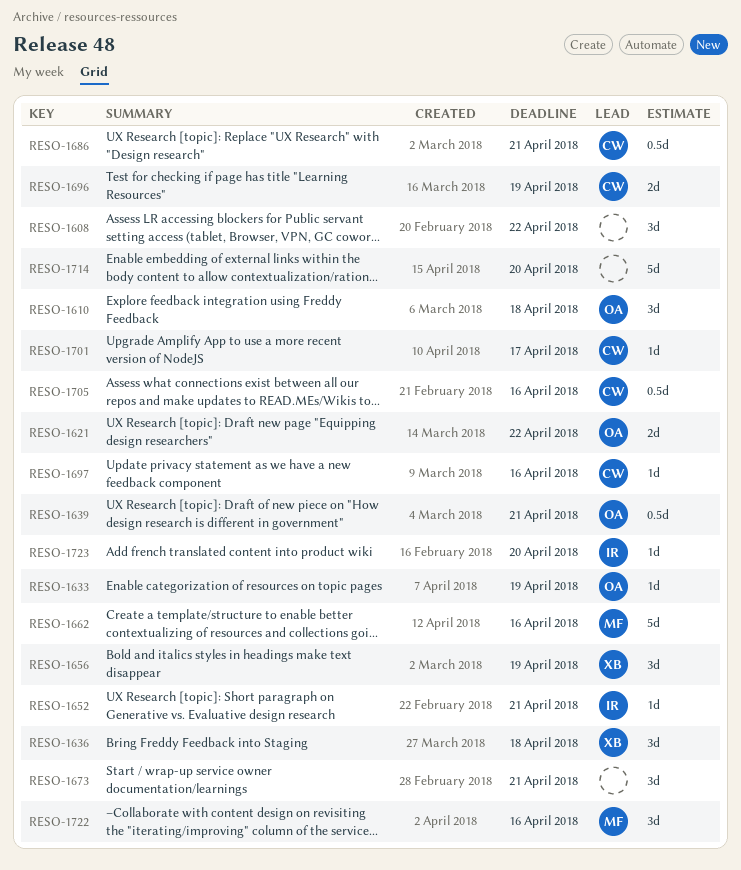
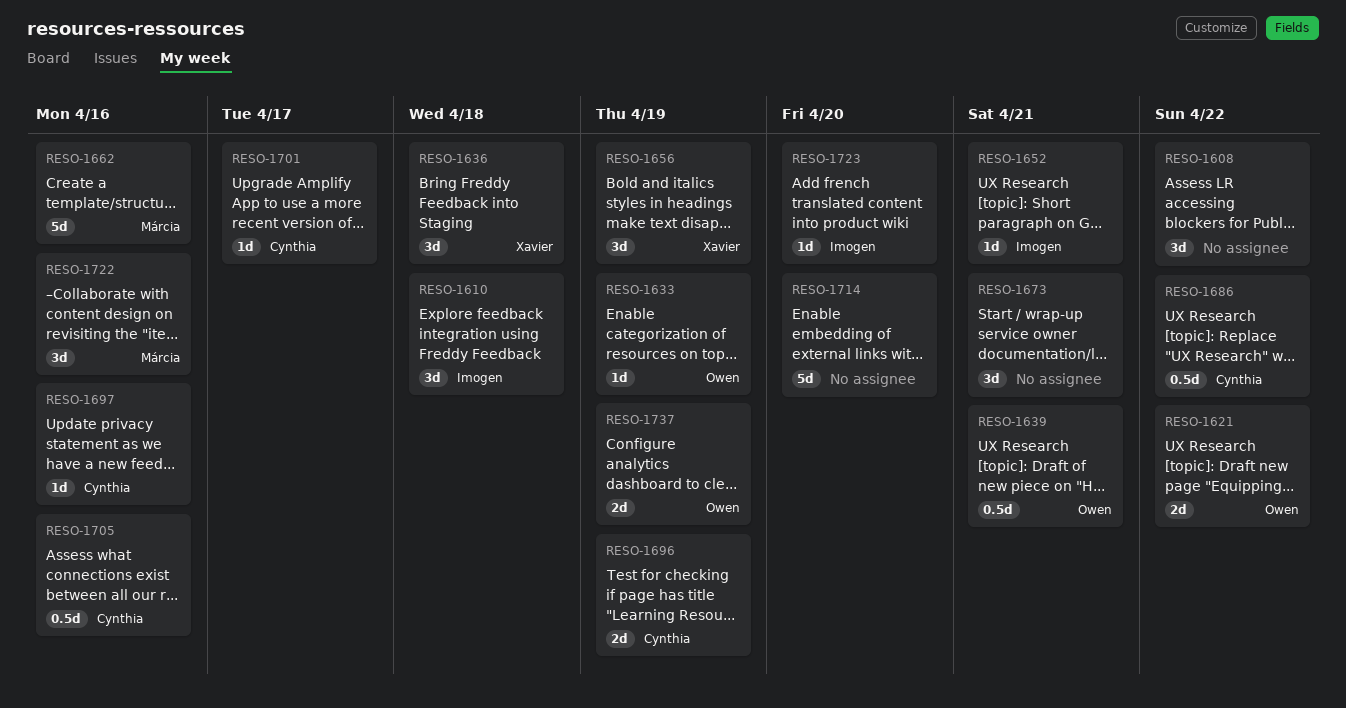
RESO-1610, owner: Owen -> Imogen
RESO-1686, due: Apr 21 -> Apr 22
RESO-1737: none -> present

